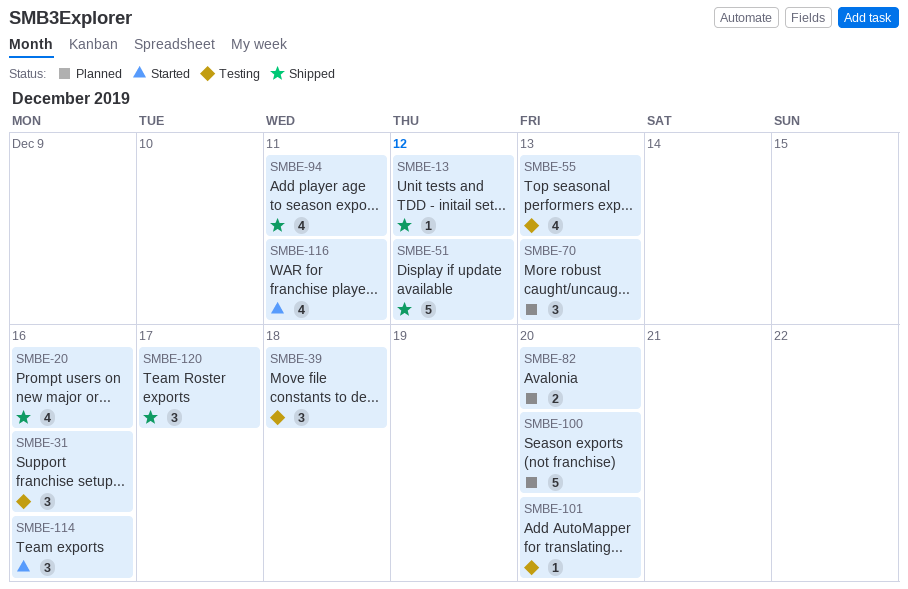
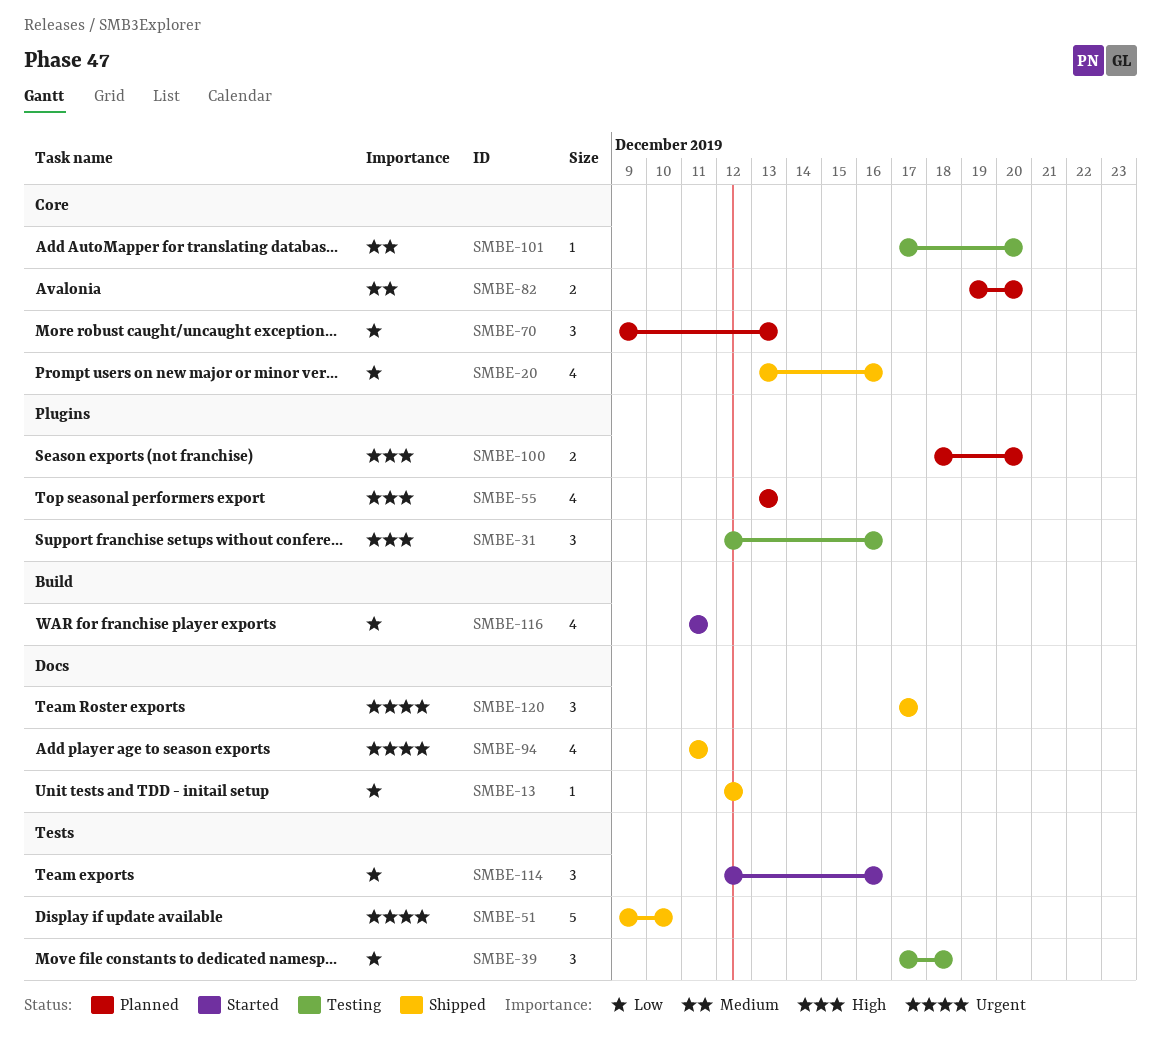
SMBE-51, due: Dec 12 -> Dec 10
SMBE-55, status: Testing -> Planned
SMBE-100, estimate: 5 -> 2

